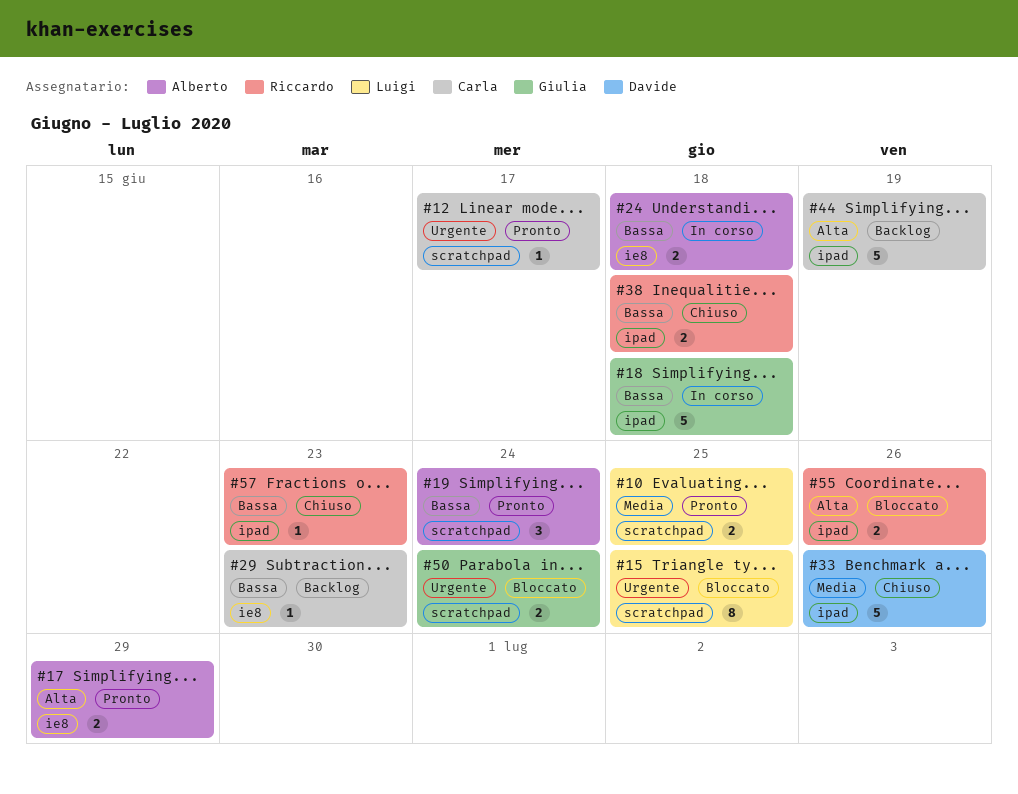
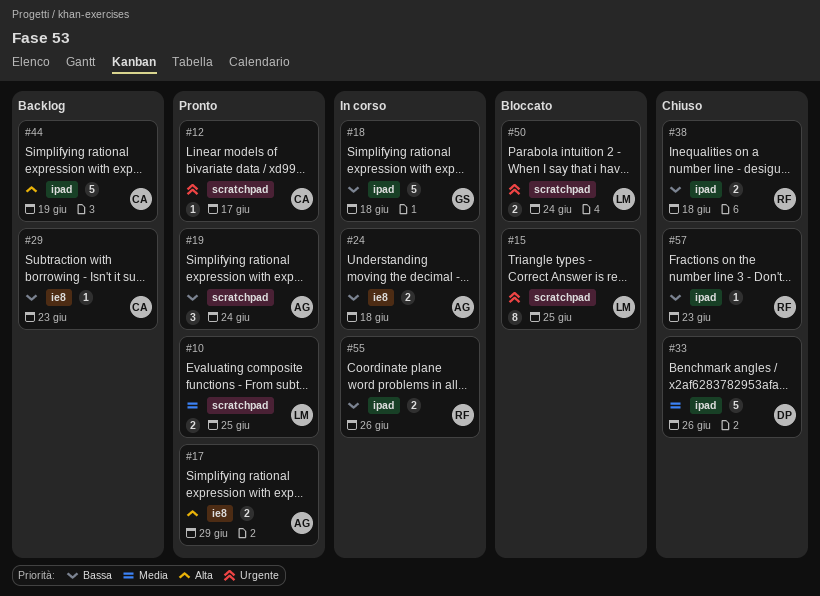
#50, owner: Giulia -> Luigi
#55, status: Bloccato -> In corso
#55, priority: Alta -> Bassa

